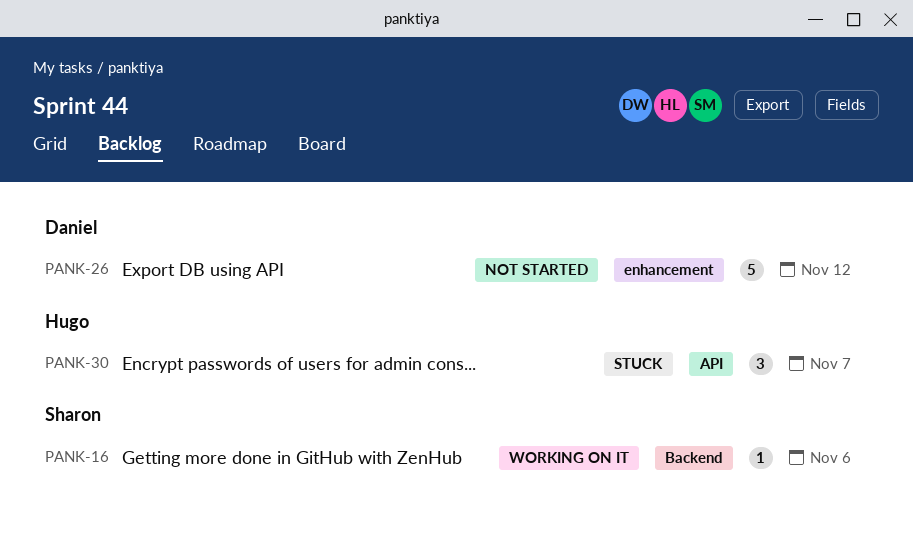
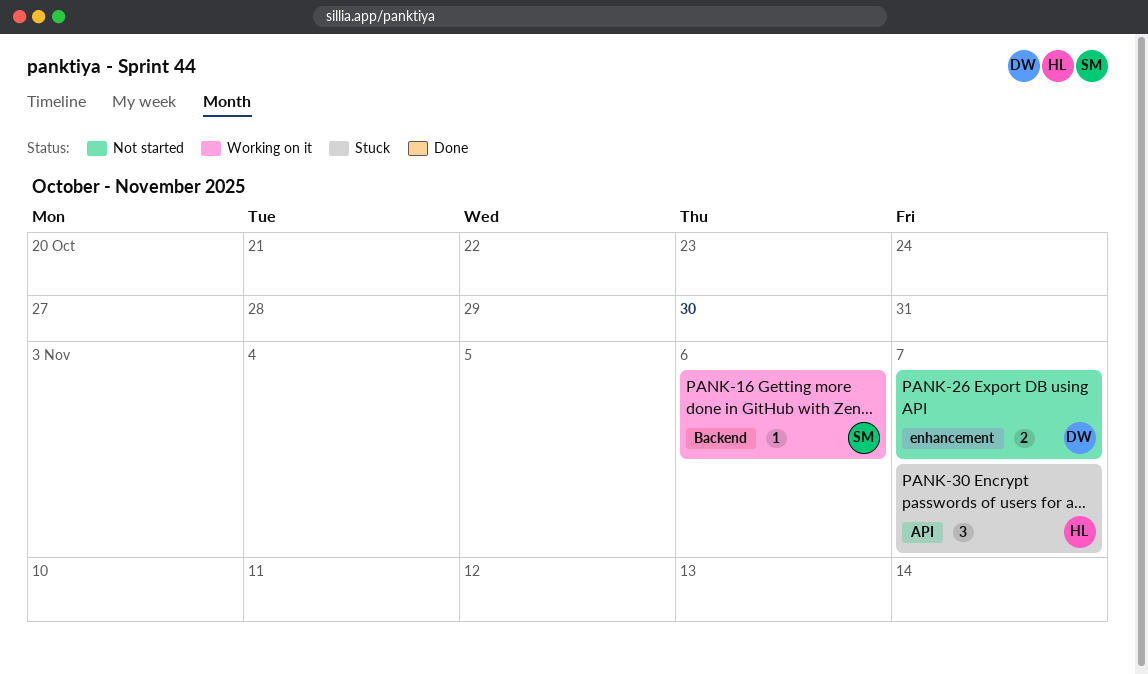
PANK-26, estimate: 5 -> 2
PANK-26, due: Nov 12 -> Nov 7

